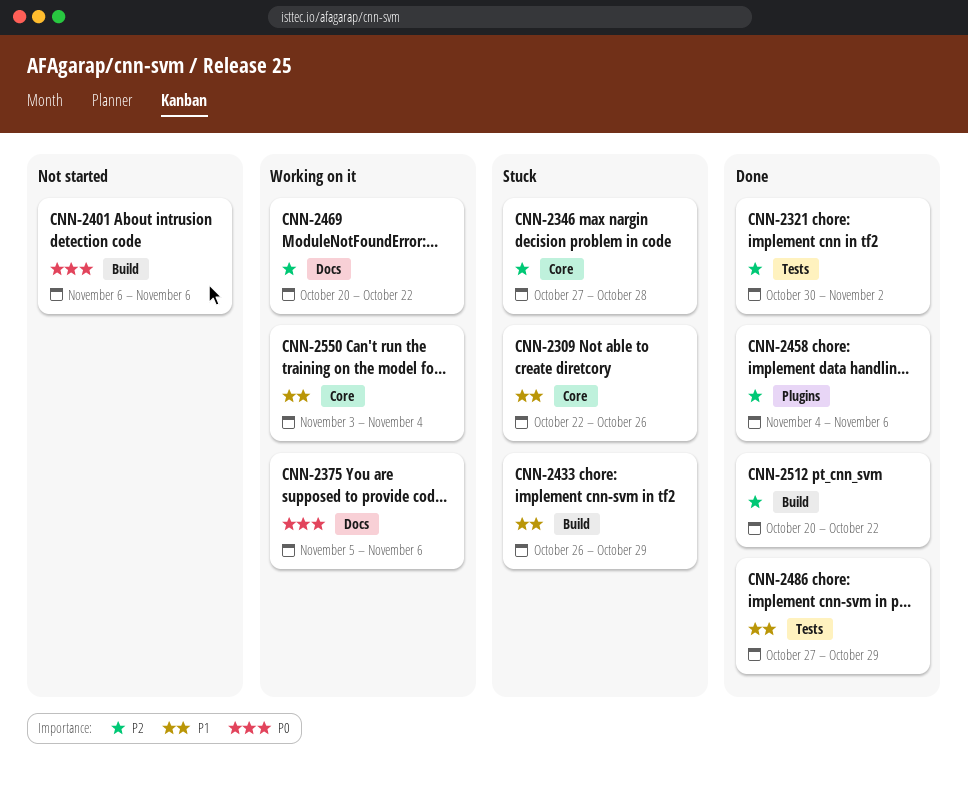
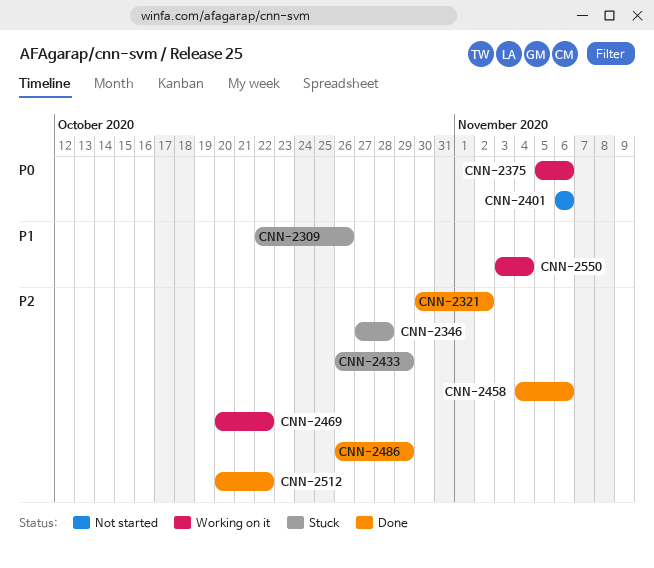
CNN-2433, priority: P1 -> P2
CNN-2486, priority: P1 -> P2
CNN-2486, start: Oct 27 -> Oct 26

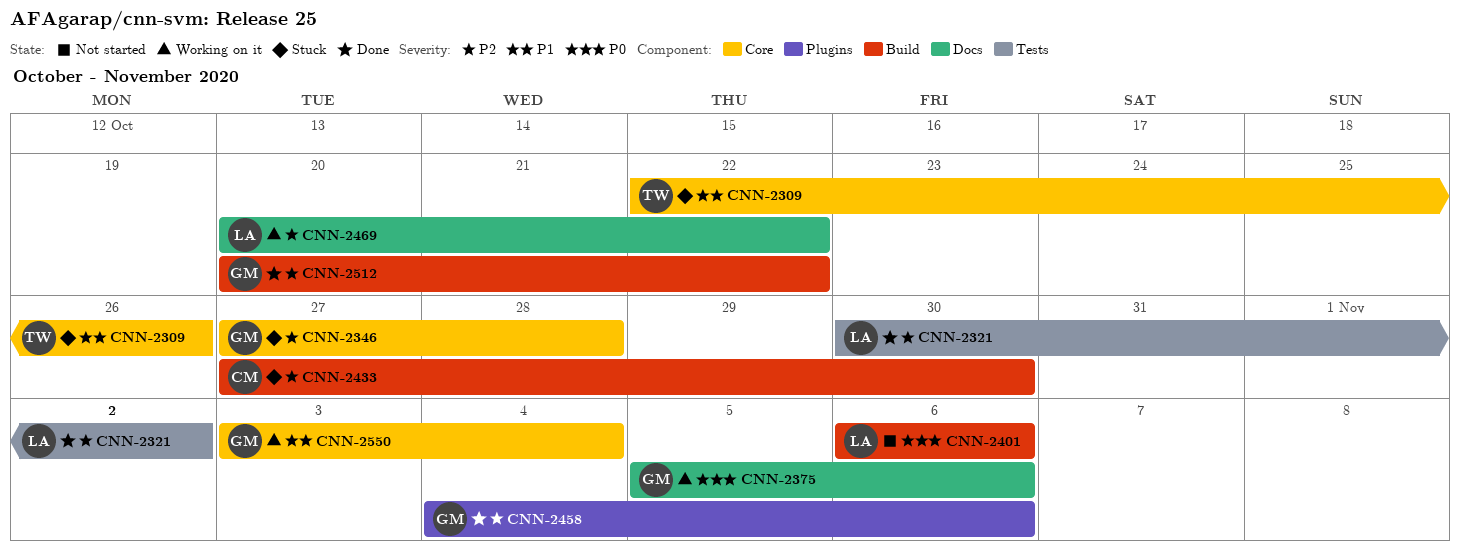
CNN-2433, start: Oct 26 -> Oct 27
CNN-2433, due: Oct 29 -> Oct 30
CNN-2486: present -> none

